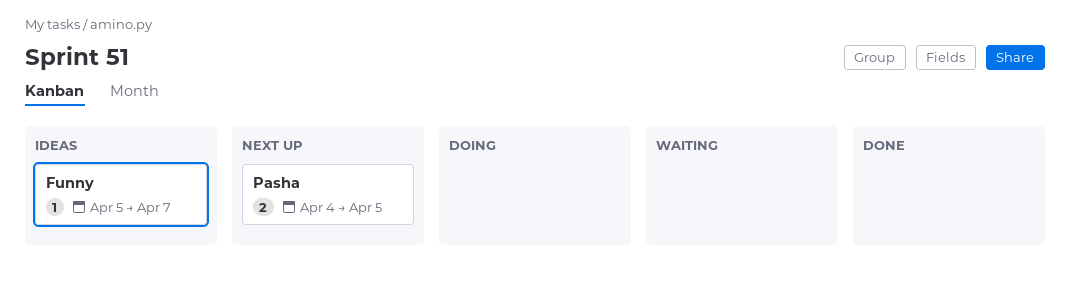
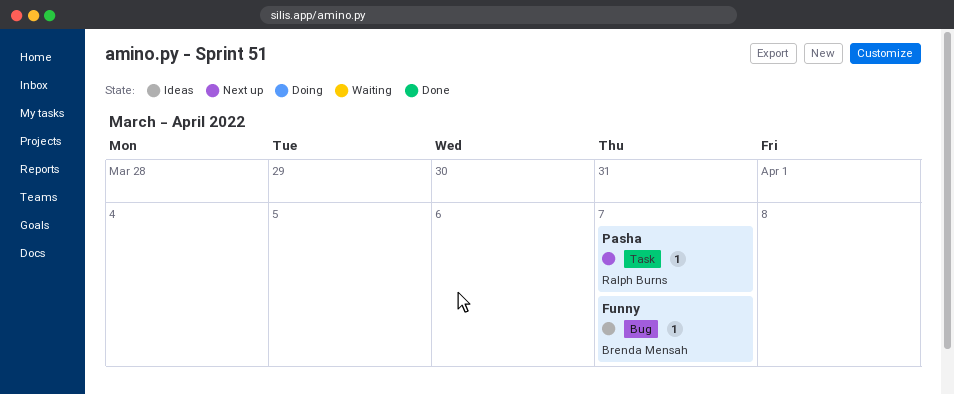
Pasha, estimate: 2 -> 1
Pasha, due: Apr 5 -> Apr 7

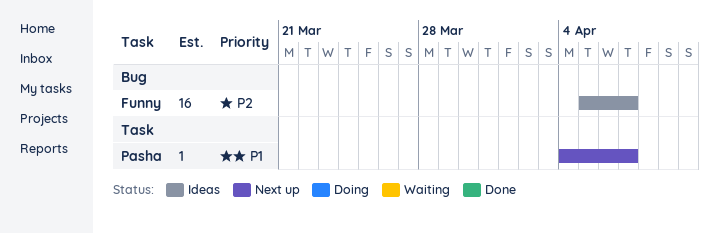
Funny, estimate: 1 -> 16

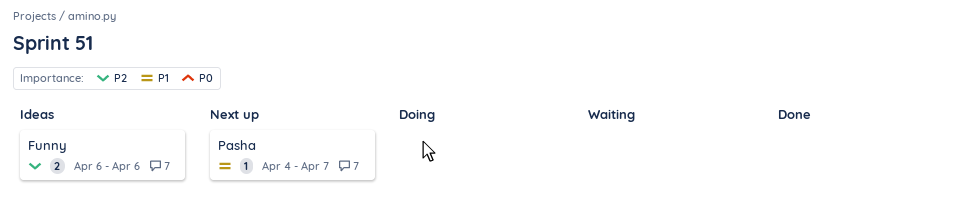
Funny, estimate: 16 -> 2
Funny, start: Apr 5 -> Apr 6
Funny, due: Apr 7 -> Apr 6

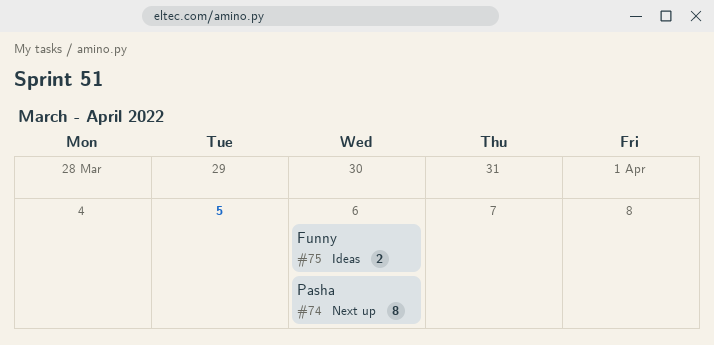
Pasha, estimate: 1 -> 8
Pasha, due: Apr 7 -> Apr 6

